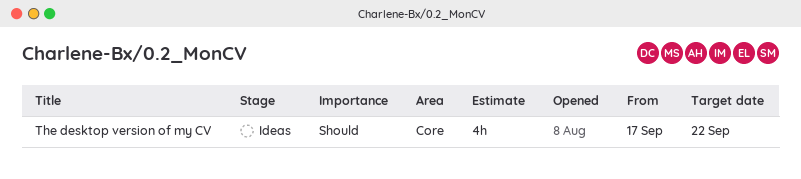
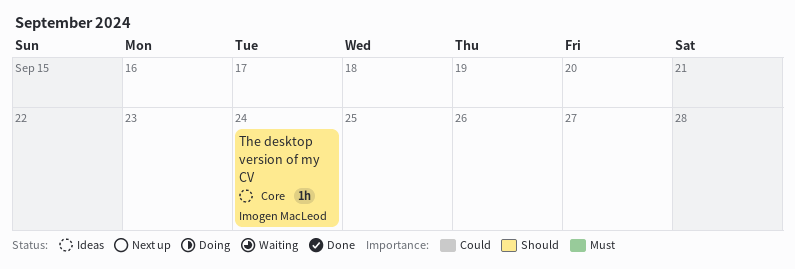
The desktop version of my CV, estimate: 4h -> 1h
The desktop version of my CV, due: Sep 22 -> Sep 24

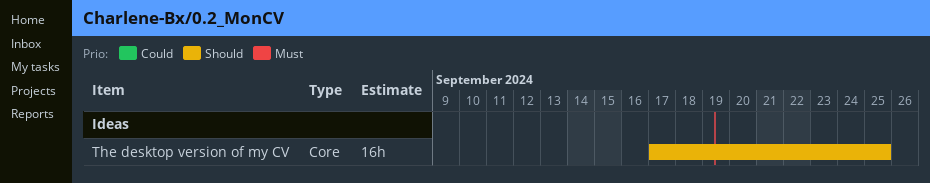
The desktop version of my CV, estimate: 1h -> 16h
The desktop version of my CV, due: Sep 24 -> Sep 25

